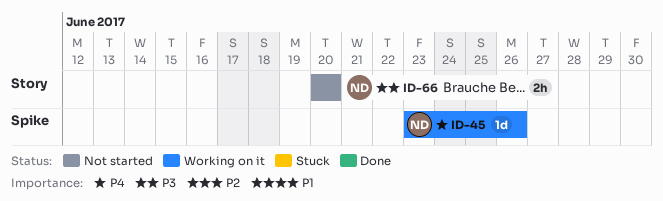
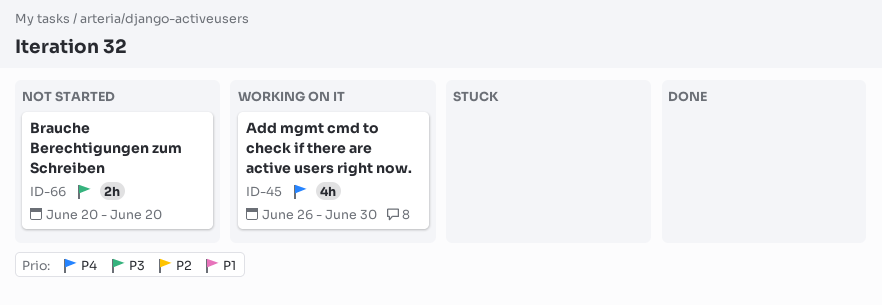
ID-45, estimate: 1d -> 4h
ID-45, start: Jun 23 -> Jun 26
ID-45, due: Jun 26 -> Jun 30

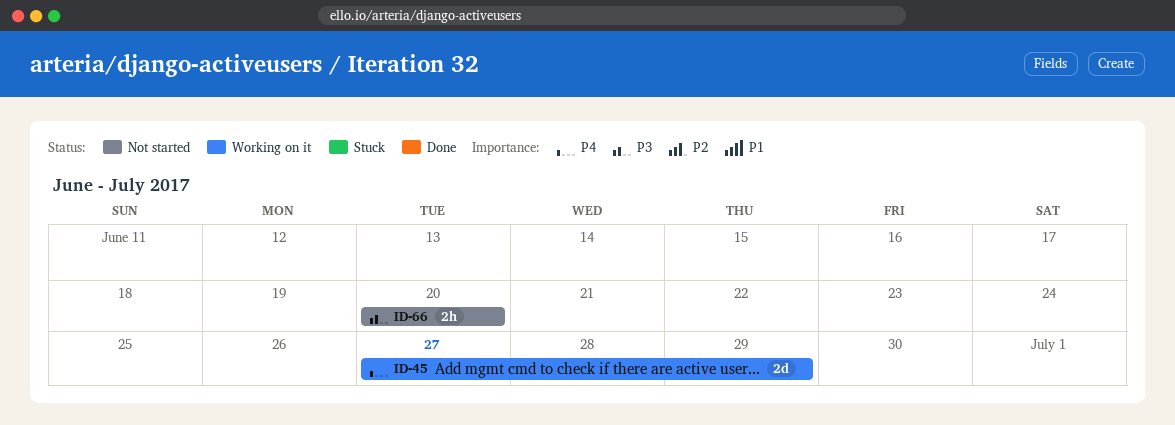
ID-45, estimate: 4h -> 2d
ID-45, start: Jun 26 -> Jun 27
ID-45, due: Jun 30 -> Jun 29

